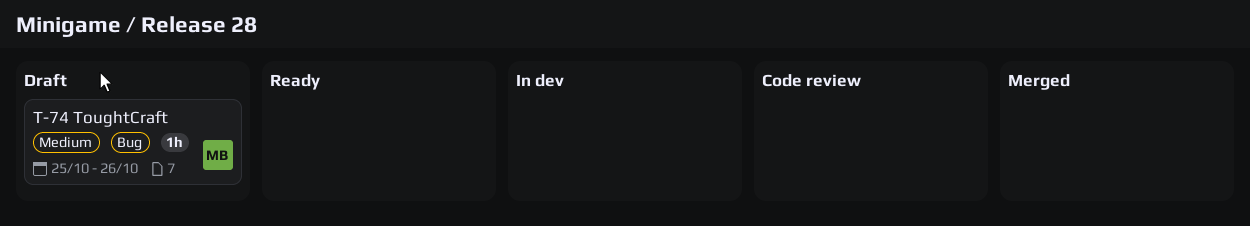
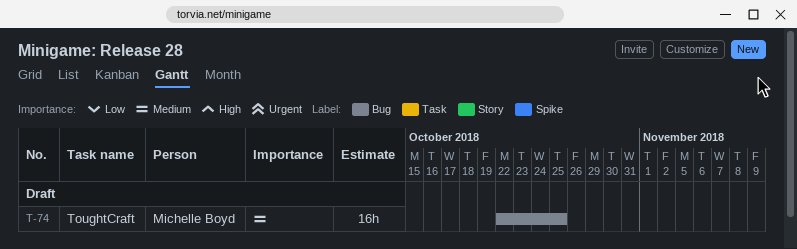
T-74, estimate: 1h -> 16h
T-74, start: Oct 25 -> Oct 22
T-74, due: Oct 26 -> Oct 25

